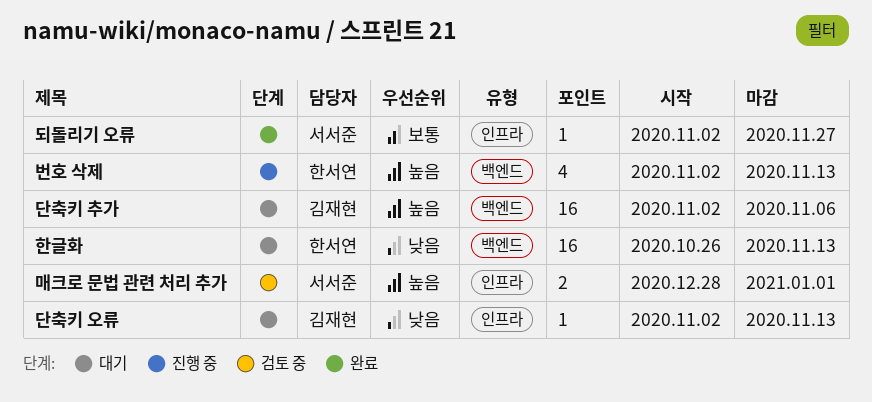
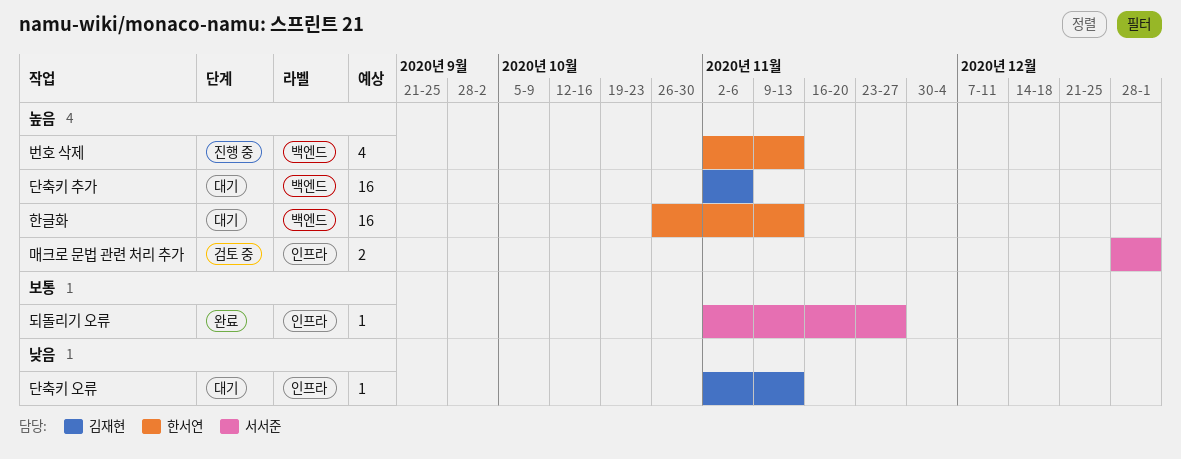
한글화, priority: 낮음 -> 높음

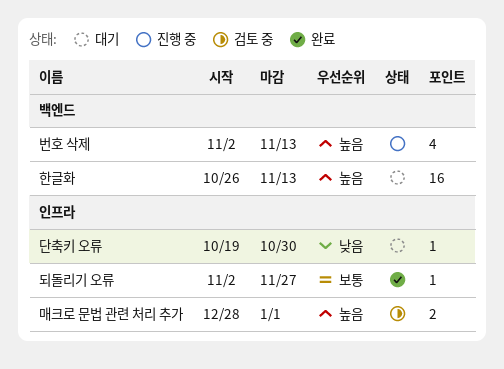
단축키 오류, start: Nov 2 -> Oct 19
단축키 오류, due: Nov 13 -> Oct 30
단축키 추가: present -> none

